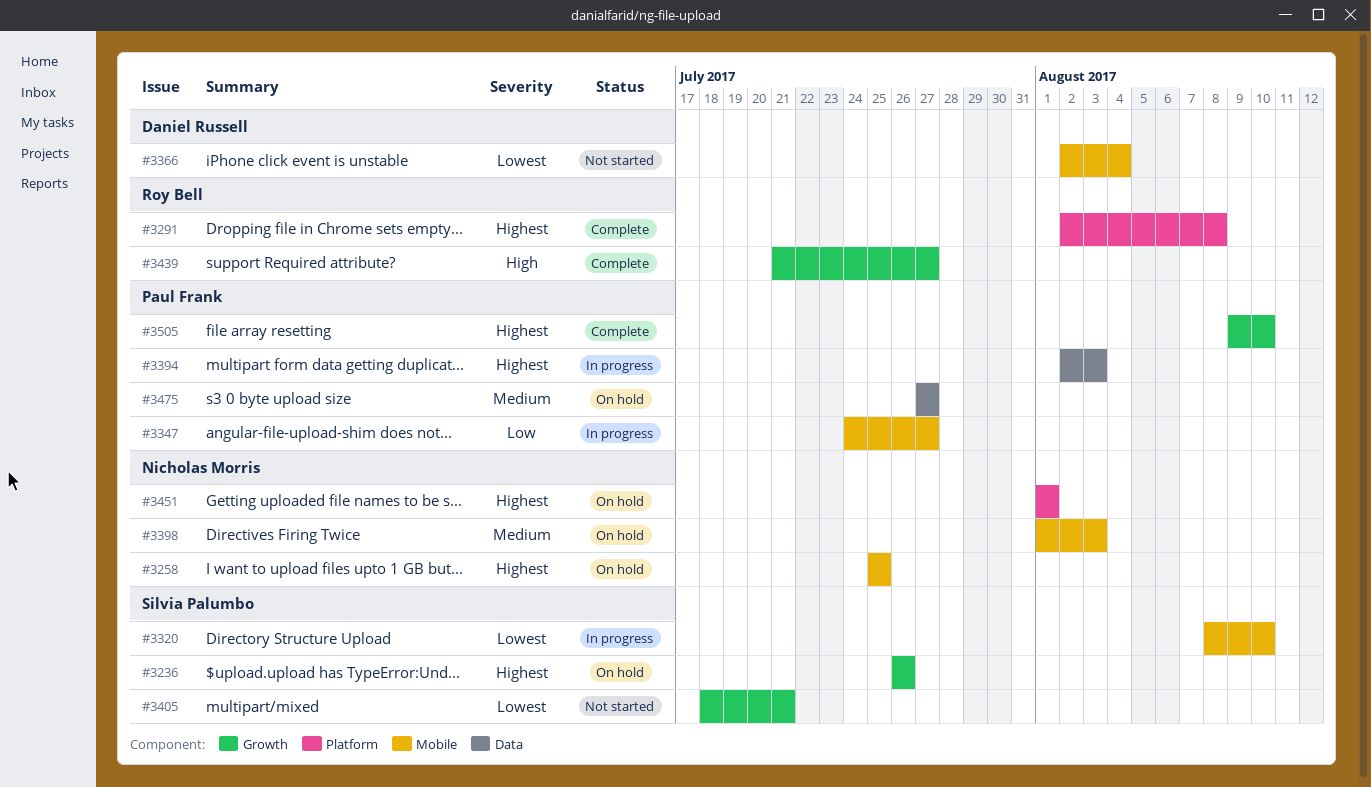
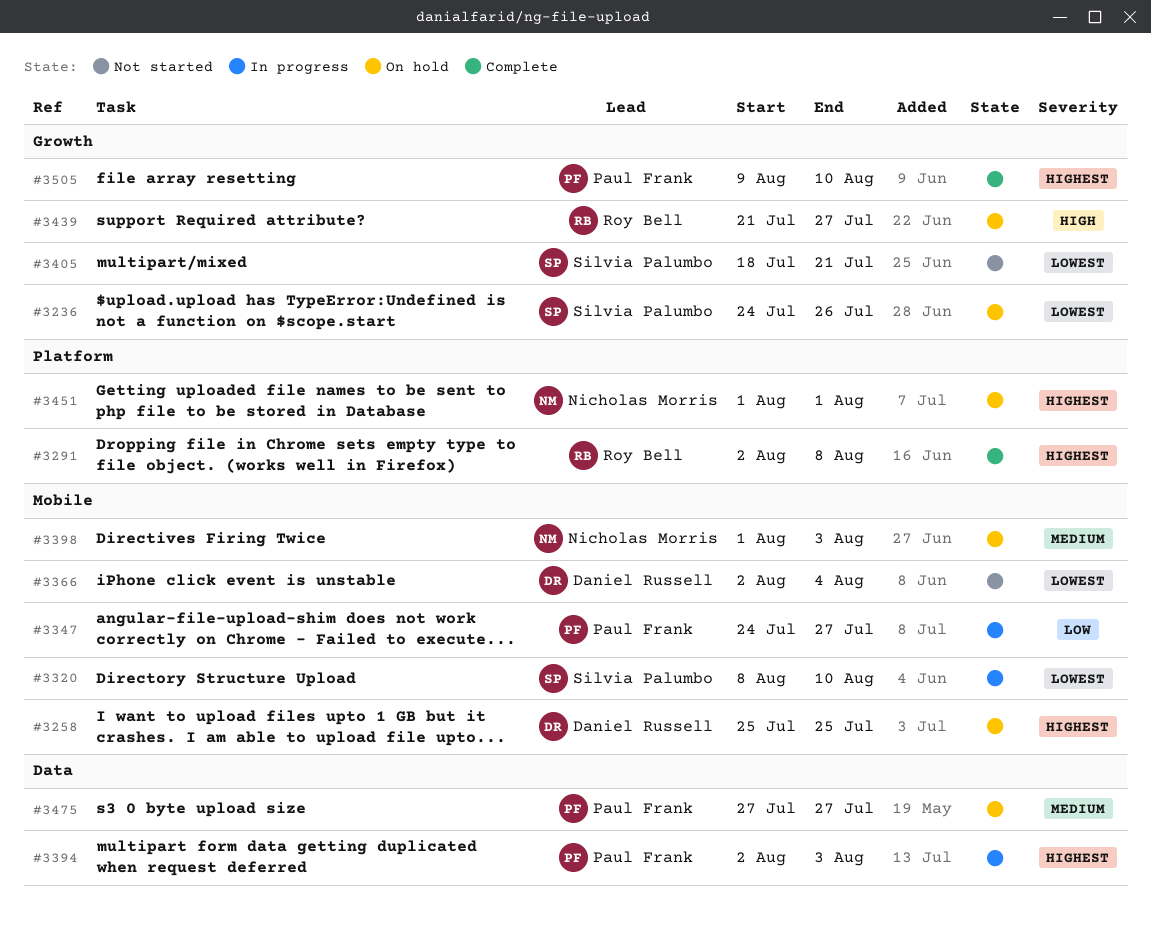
#3236, priority: Highest -> Lowest
#3236, start: Jul 26 -> Jul 24
#3258, owner: Nicholas Morris -> Daniel Russell
#3439, status: Complete -> On hold

